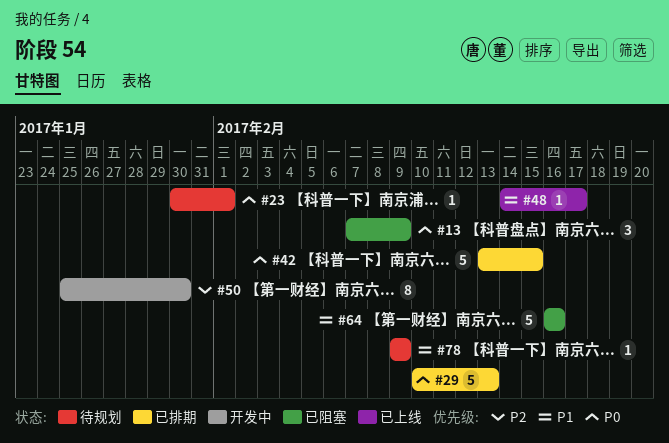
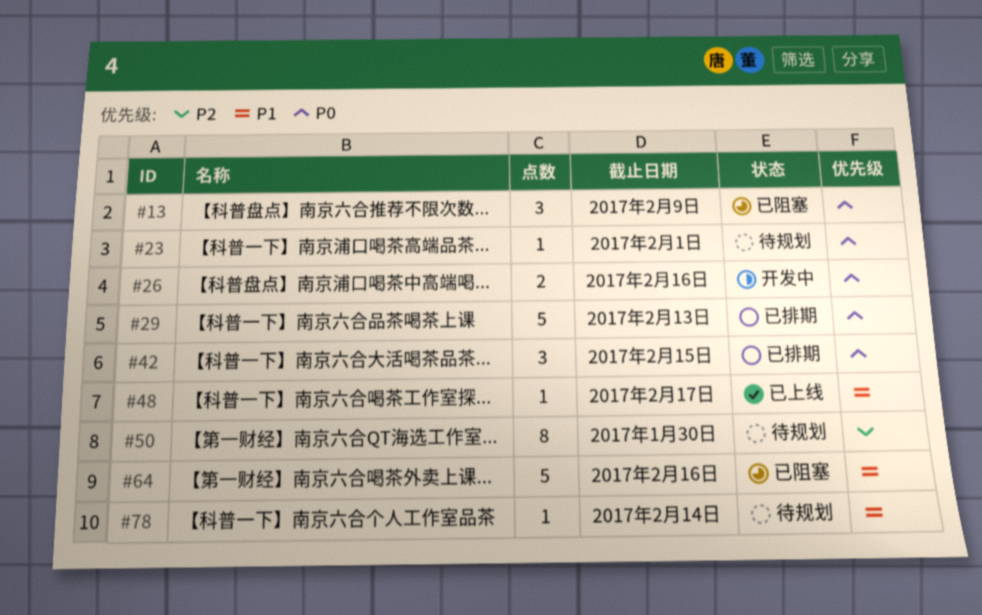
#26: none -> present
#42, estimate: 5 -> 3
#50, status: 开发中 -> 待规划
#78, due: Feb 9 -> Feb 14

